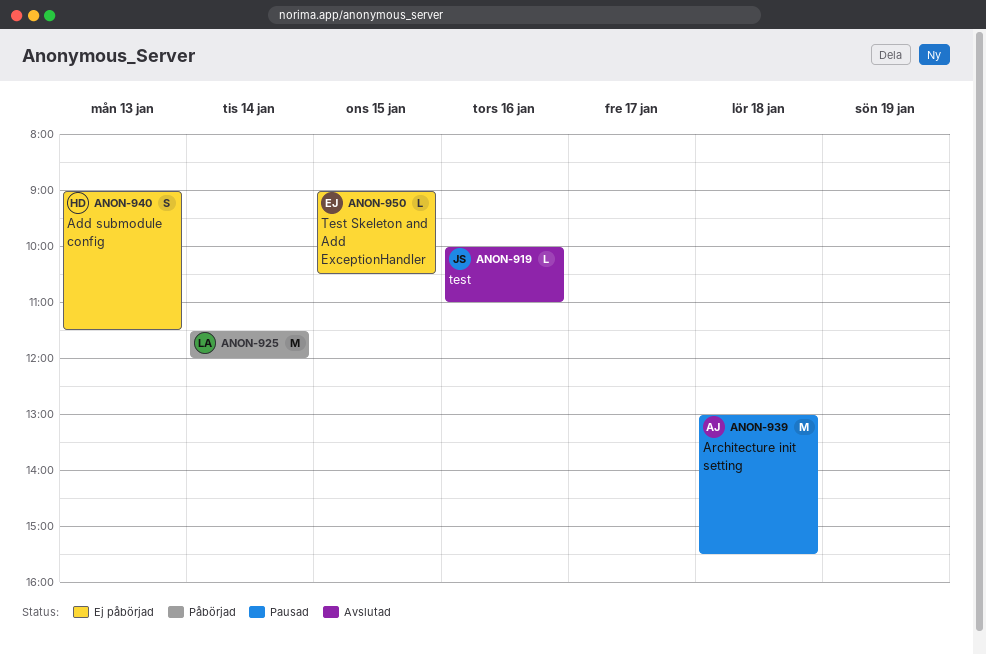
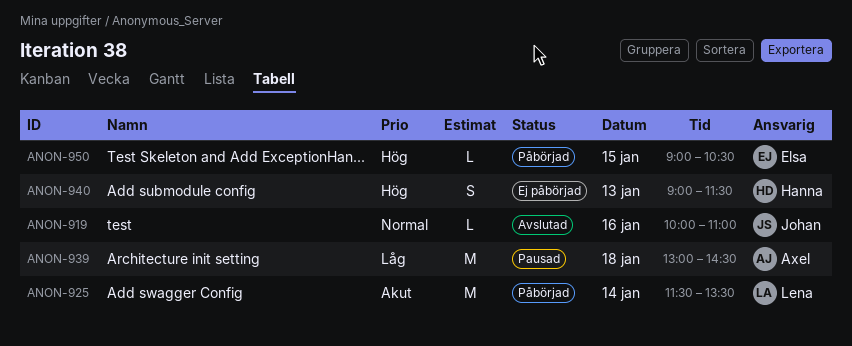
ANON-925, ends: 12:00 -> 13:30
ANON-939, ends: 15:30 -> 14:30
ANON-950, status: Ej påbörjad -> Påbörjad

